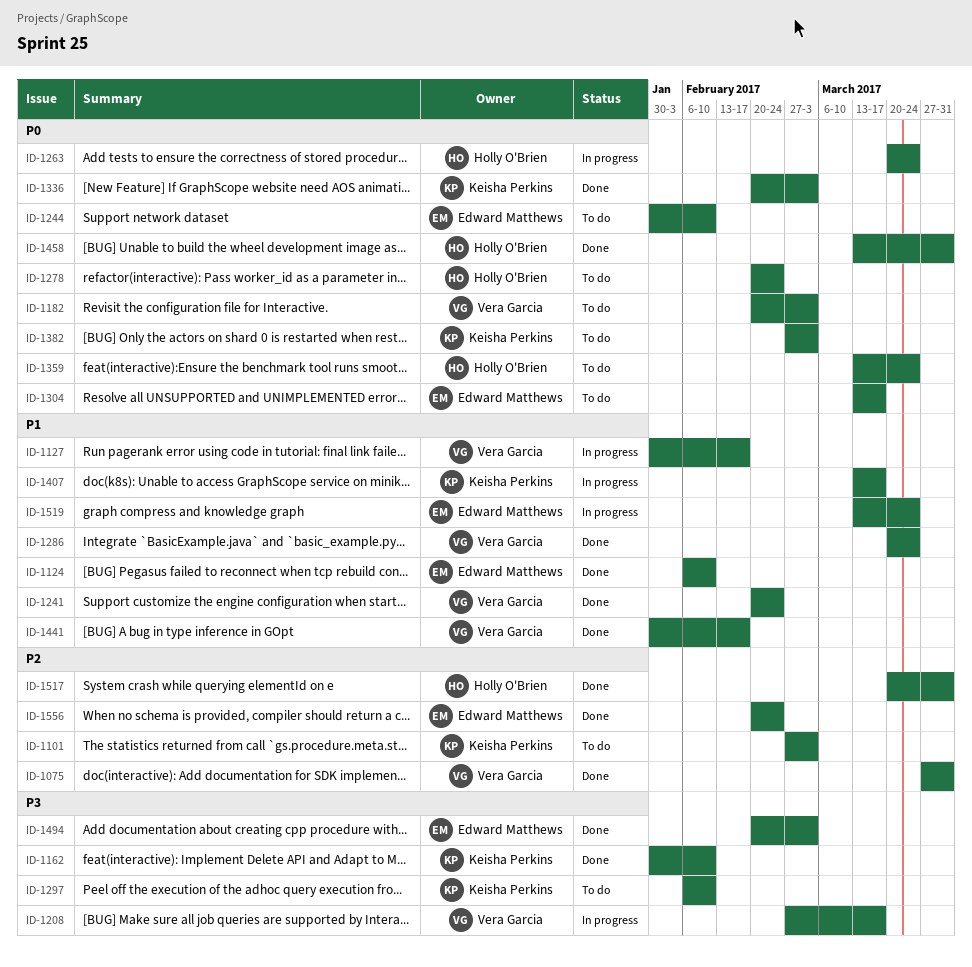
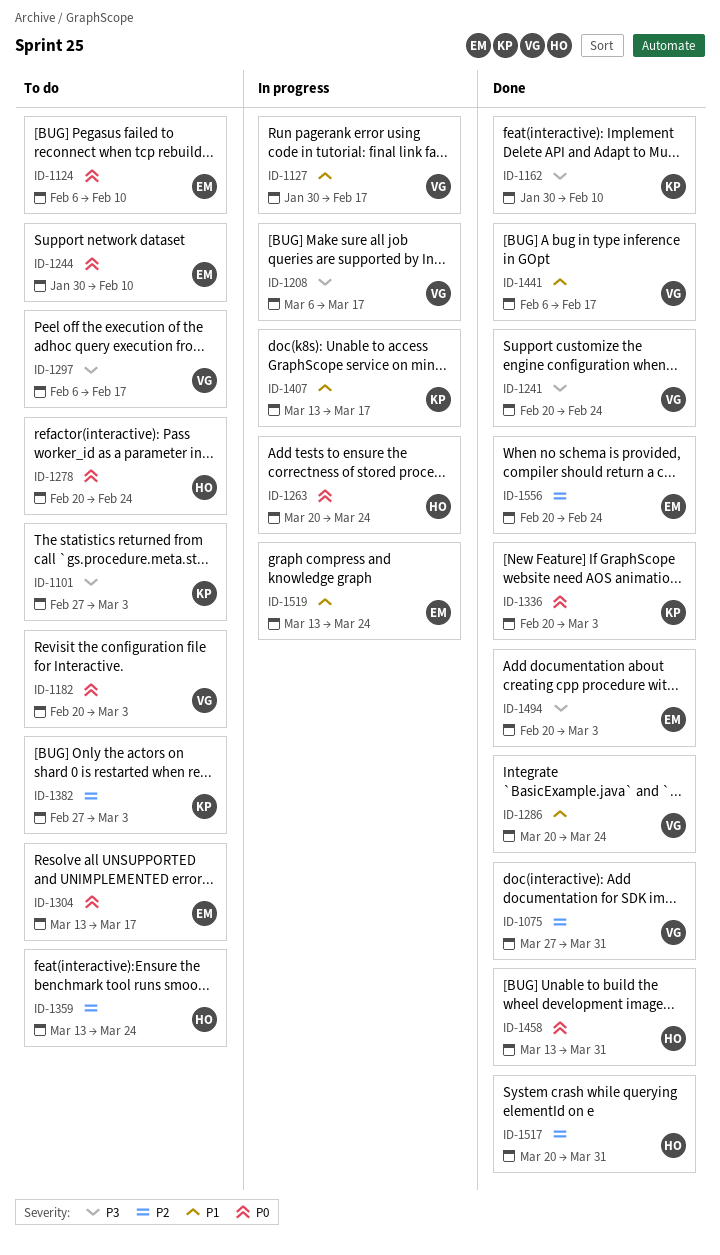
ID-1101, priority: P2 -> P3
ID-1124, status: Done -> To do
ID-1124, priority: P1 -> P0
ID-1208, start: Feb 27 -> Mar 6
ID-1241, priority: P1 -> P3
ID-1297, owner: Keisha Perkins -> Vera Garcia
ID-1297, due: Feb 10 -> Feb 17
ID-1359, priority: P0 -> P2
ID-1382, priority: P0 -> P2
ID-1441, start: Jan 30 -> Feb 6

